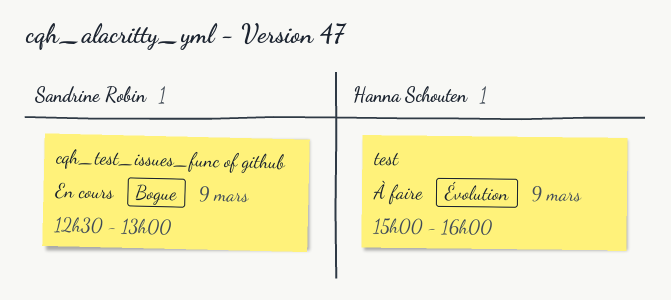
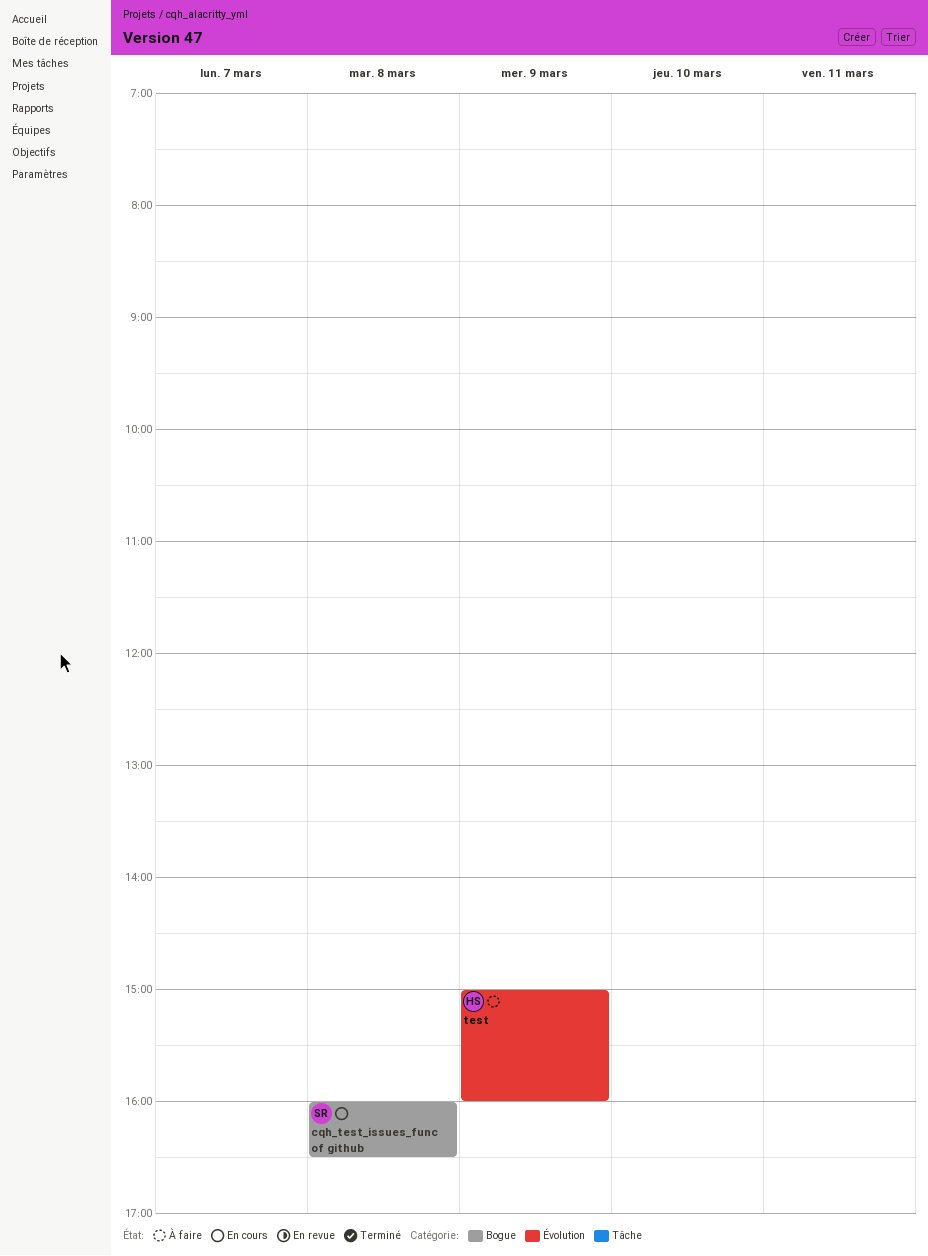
cqh_test_issues_func of github, day: Mar 9 -> Mar 8
cqh_test_issues_func of github, begins: 12:30 -> 16:00
cqh_test_issues_func of github, ends: 13:00 -> 16:30

